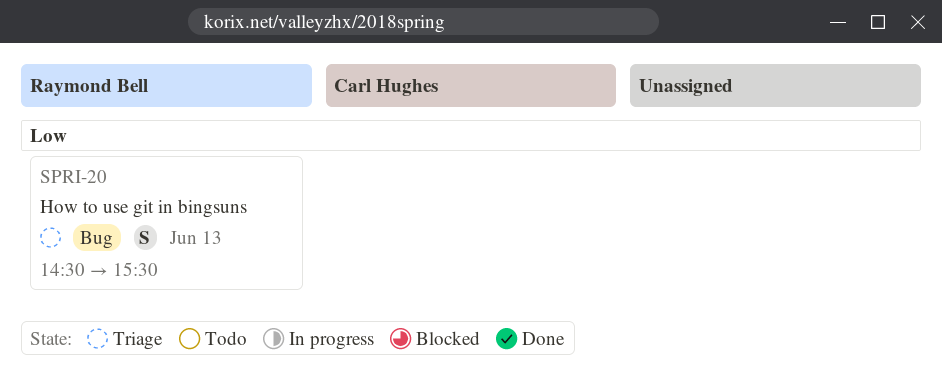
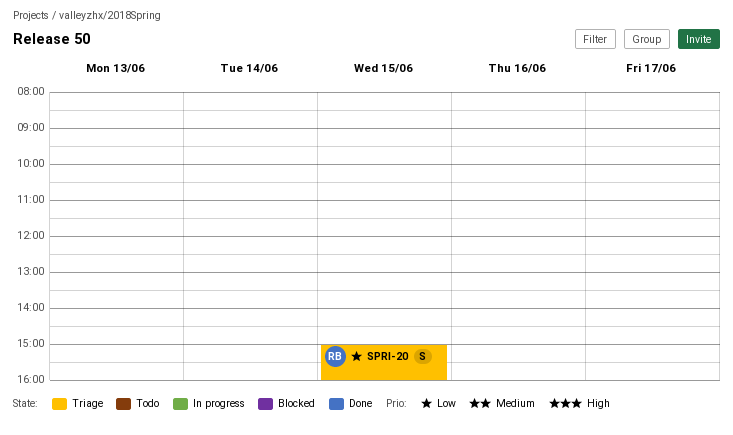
SPRI-20, day: Jun 13 -> Jun 15
SPRI-20, begins: 14:30 -> 15:00
SPRI-20, ends: 15:30 -> 16:00

